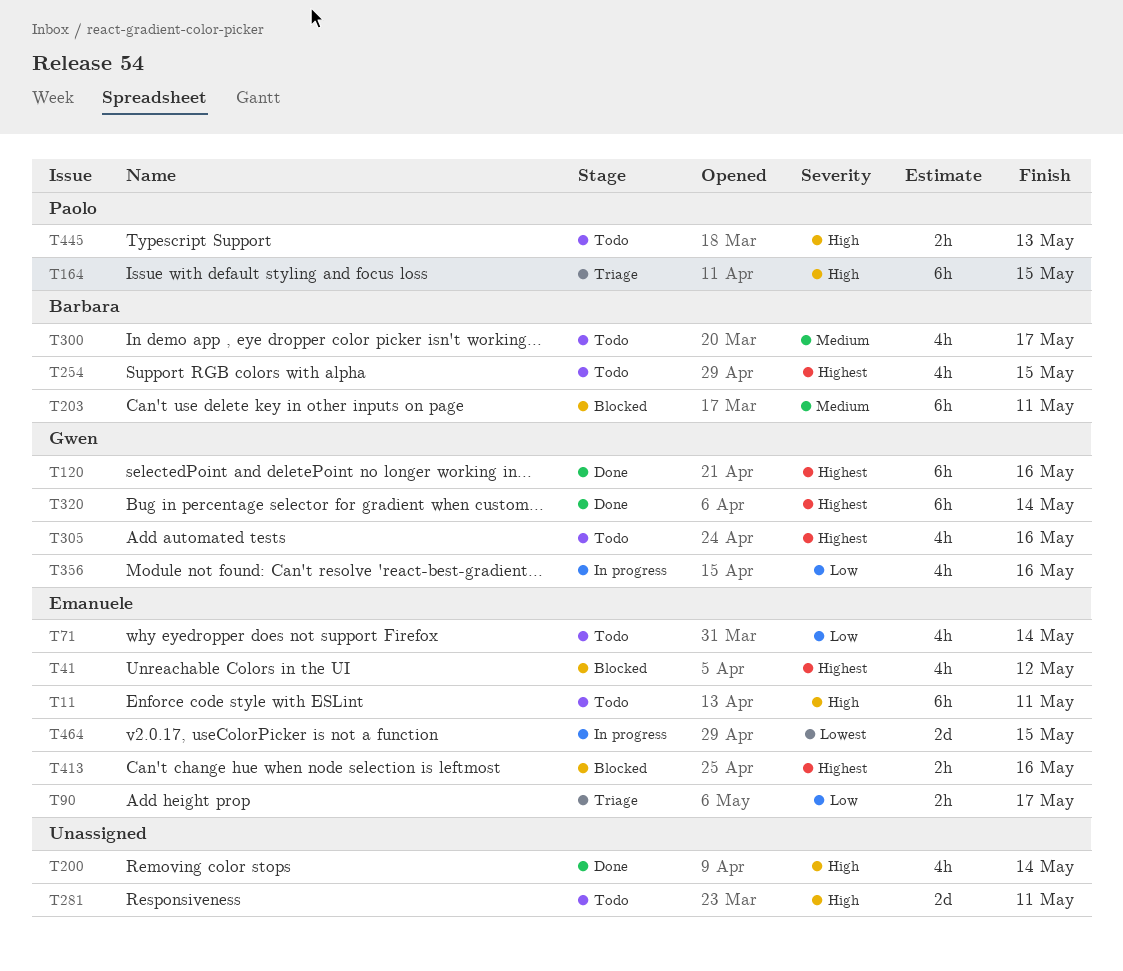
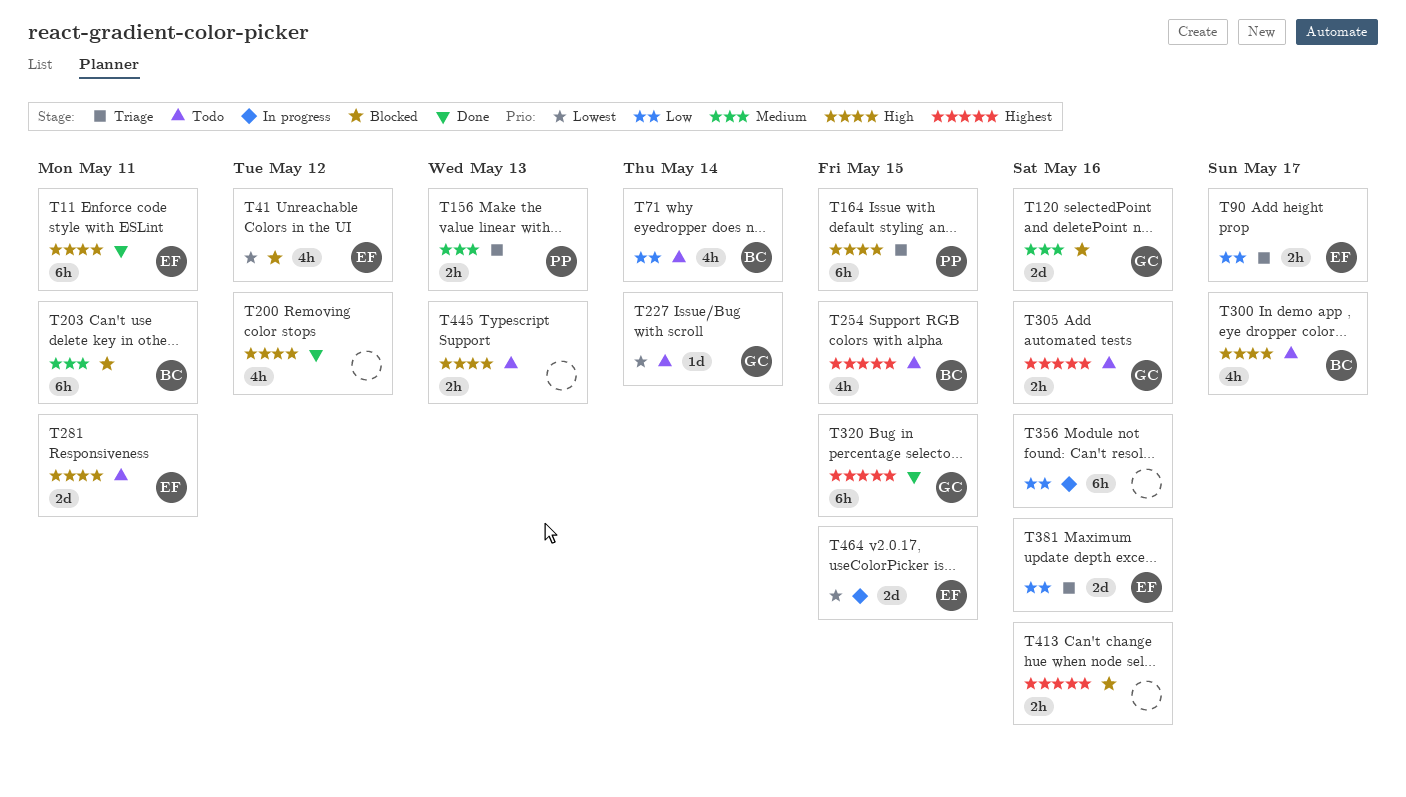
T11, status: Todo -> Done
T41, priority: Highest -> Lowest
T71, owner: Emanuele -> Barbara
T120, status: Done -> Blocked
T120, priority: Highest -> Medium
T120, estimate: 6h -> 2d
T156: none -> present
T200, due: May 14 -> May 12
T227: none -> present
T281, owner: none -> Emanuele
T300, priority: Medium -> High
T305, estimate: 4h -> 2h
T320, due: May 14 -> May 15
T356, owner: Gwen -> none
T356, estimate: 4h -> 6h
T381: none -> present
T413, owner: Emanuele -> none
T445, owner: Paolo -> none

